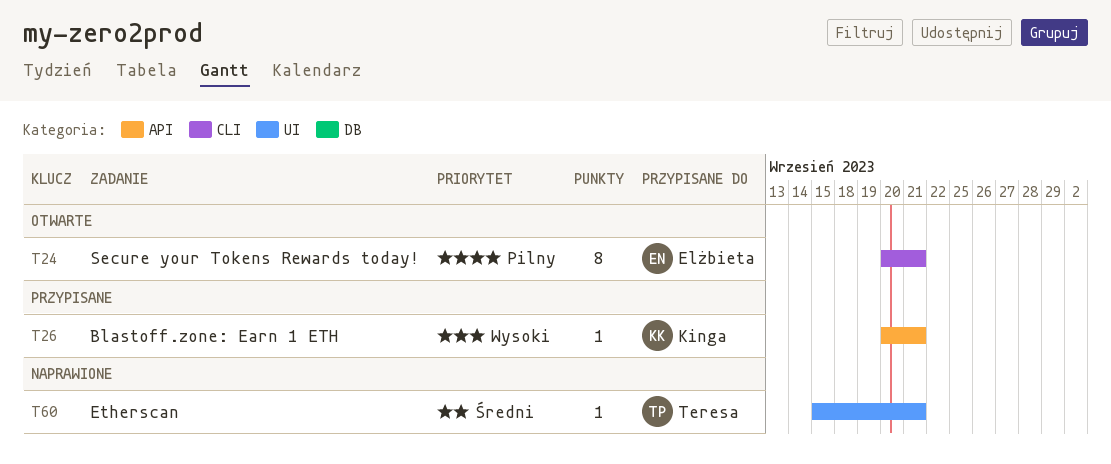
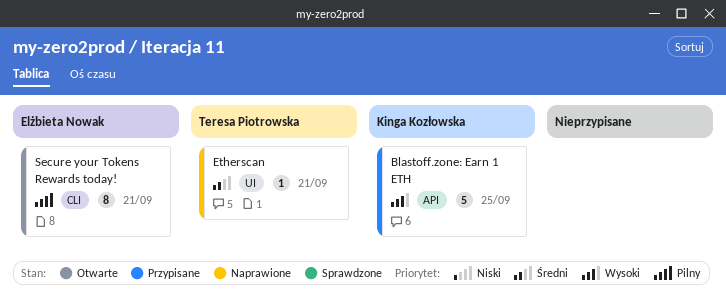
Blastoff.zone: Earn 1 ETH, estimate: 1 -> 5
Blastoff.zone: Earn 1 ETH, due: Sep 21 -> Sep 25

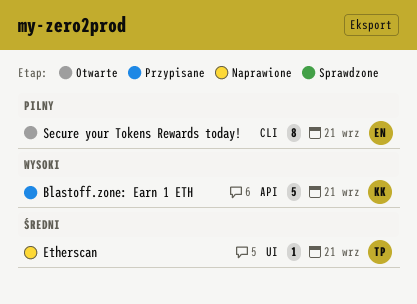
Blastoff.zone: Earn 1 ETH, due: Sep 25 -> Sep 21

